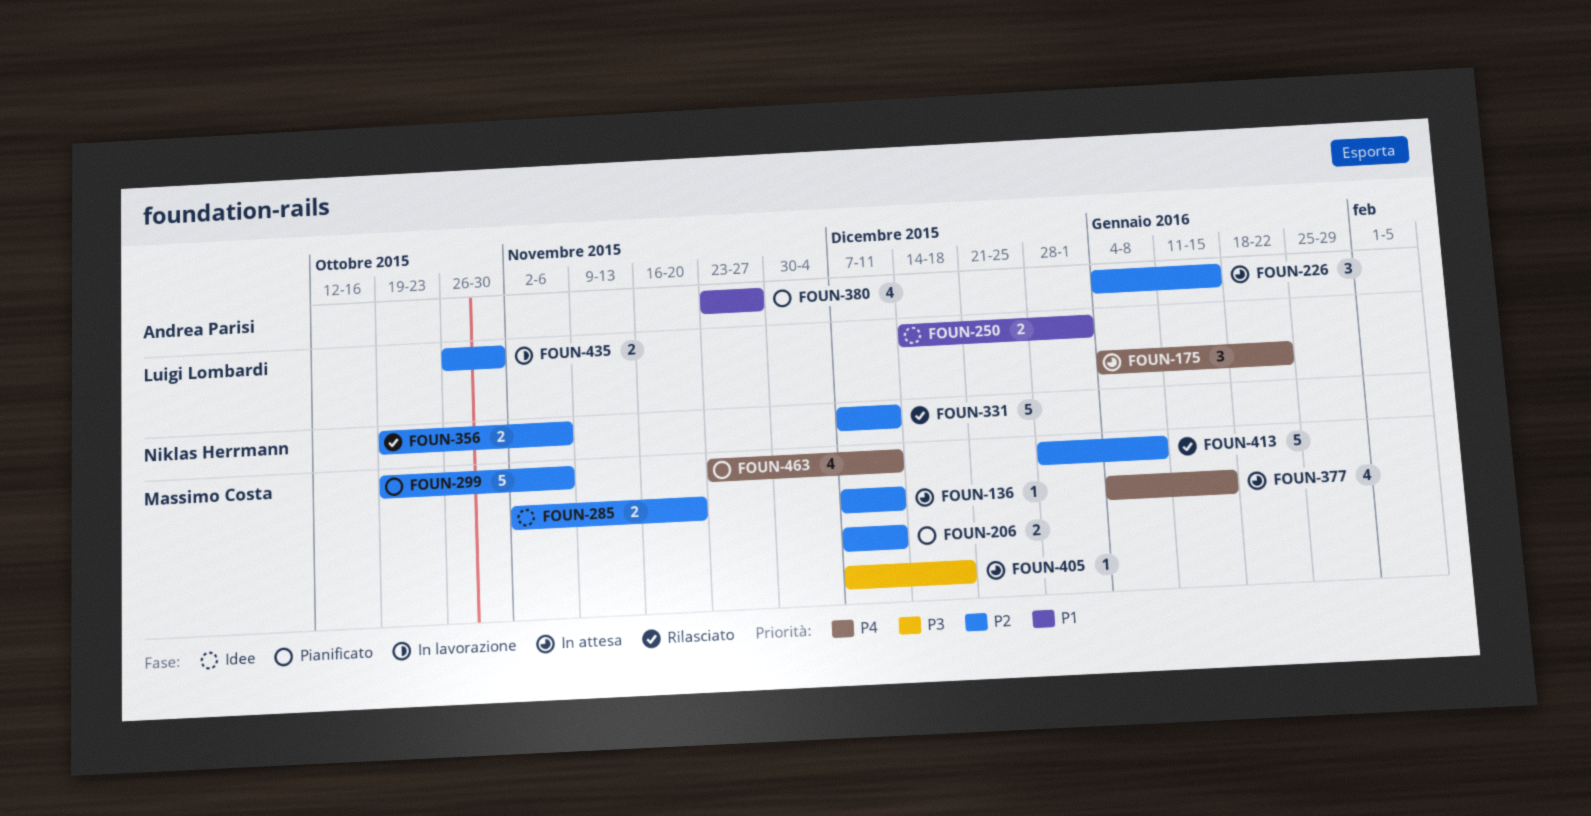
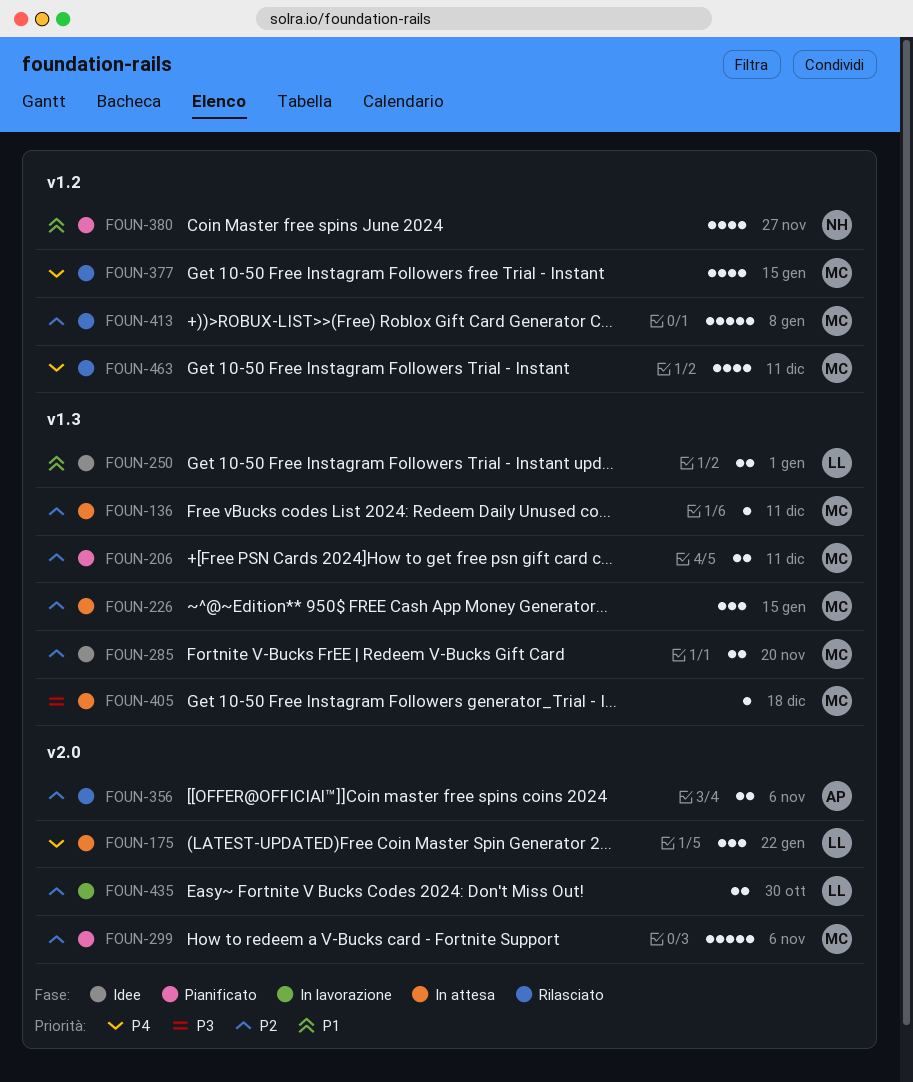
FOUN-226, owner: Andrea Parisi -> Massimo Costa
FOUN-331: present -> none
FOUN-356, owner: Niklas Herrmann -> Andrea Parisi
FOUN-377, status: In attesa -> Rilasciato
FOUN-380, owner: Andrea Parisi -> Niklas Herrmann
FOUN-463, status: Pianificato -> Rilasciato

